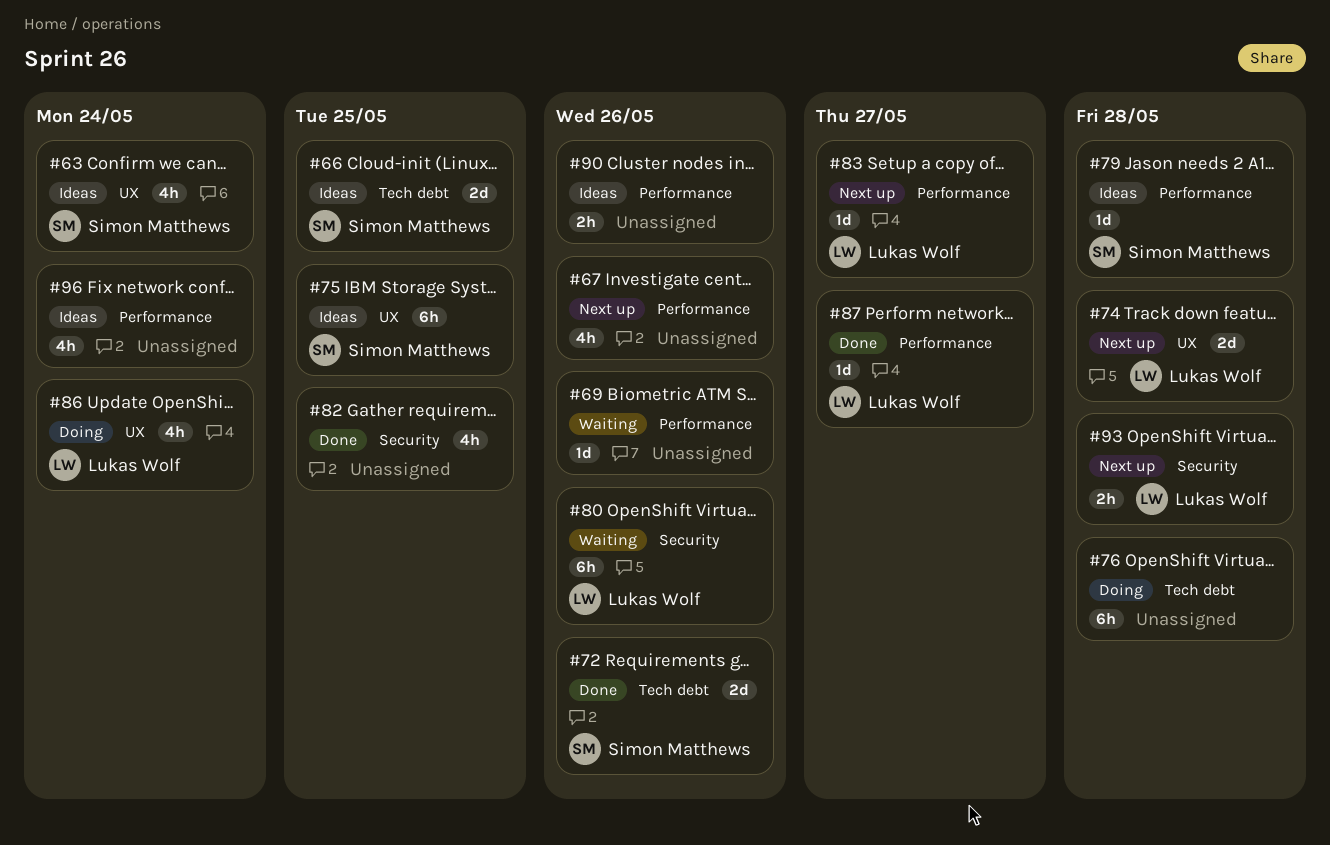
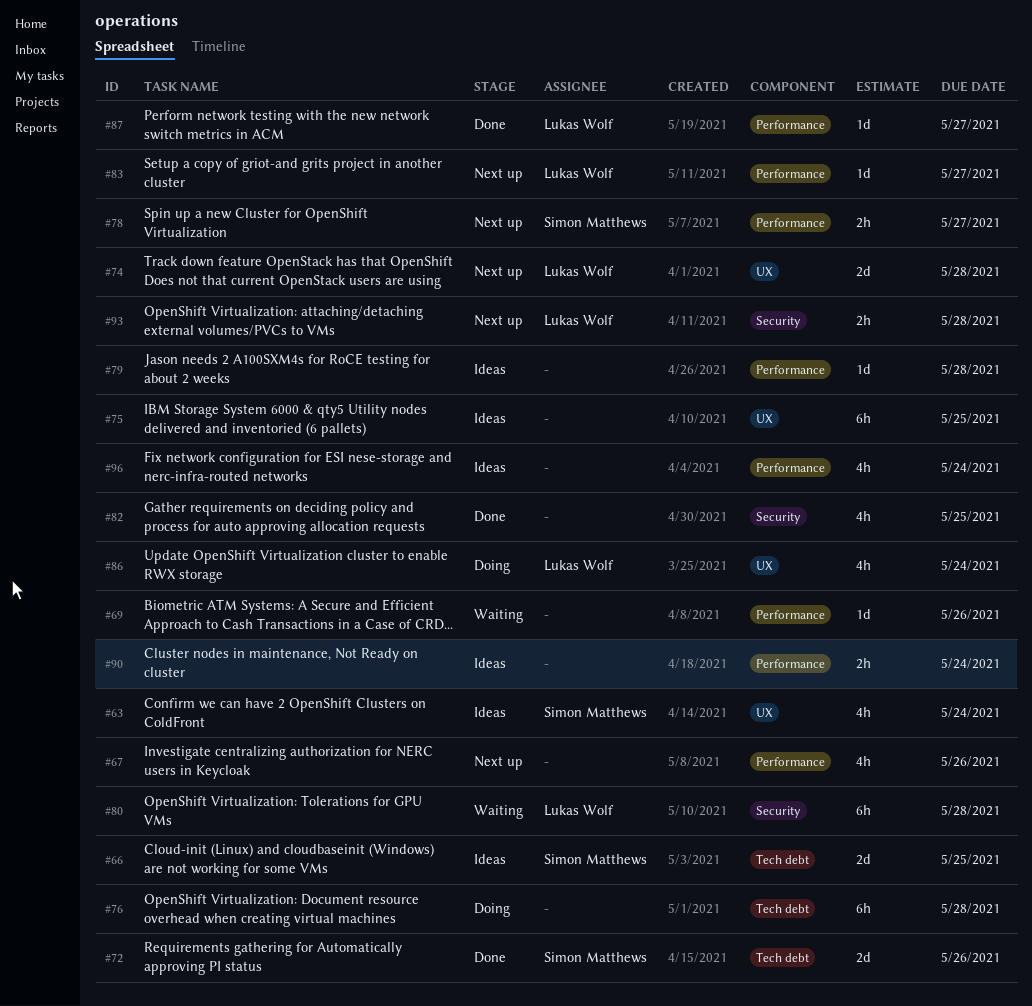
#75, owner: Simon Matthews -> none
#78: none -> present
#79, owner: Simon Matthews -> none
#80, due: May 26 -> May 28
#90, due: May 26 -> May 24

